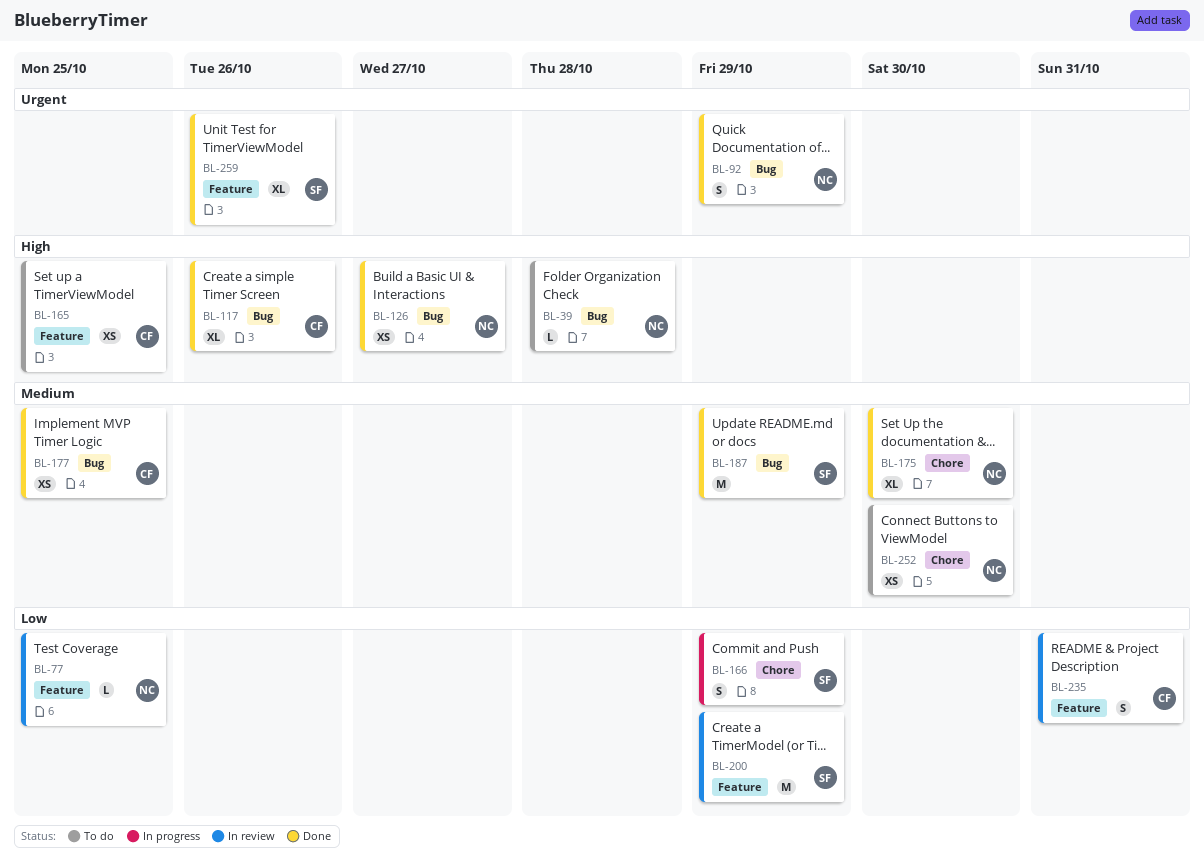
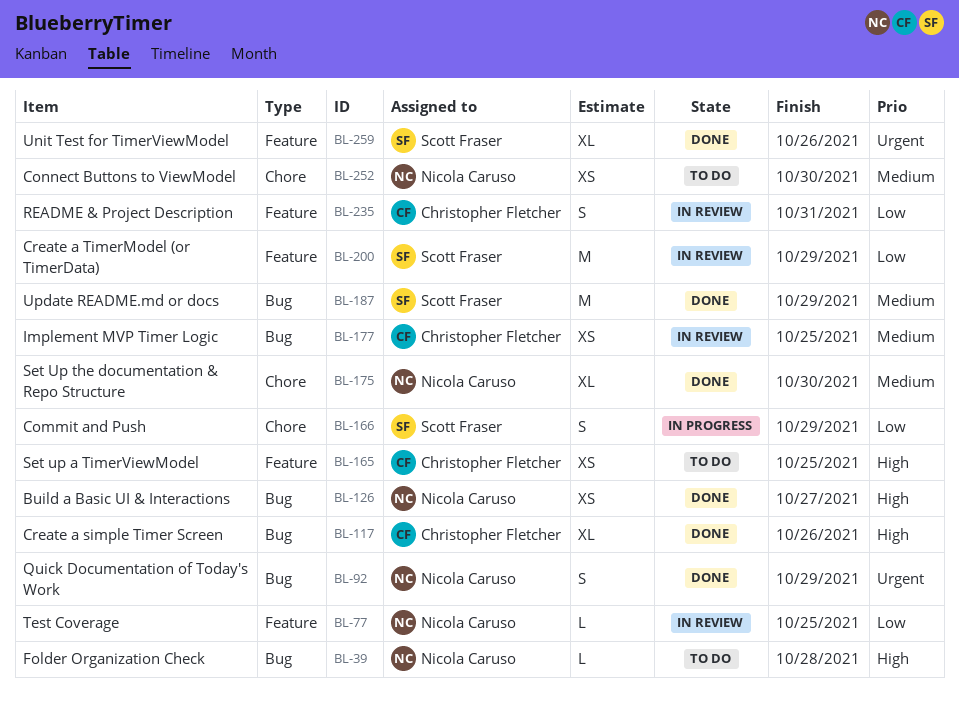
BL-177, status: Done -> In review

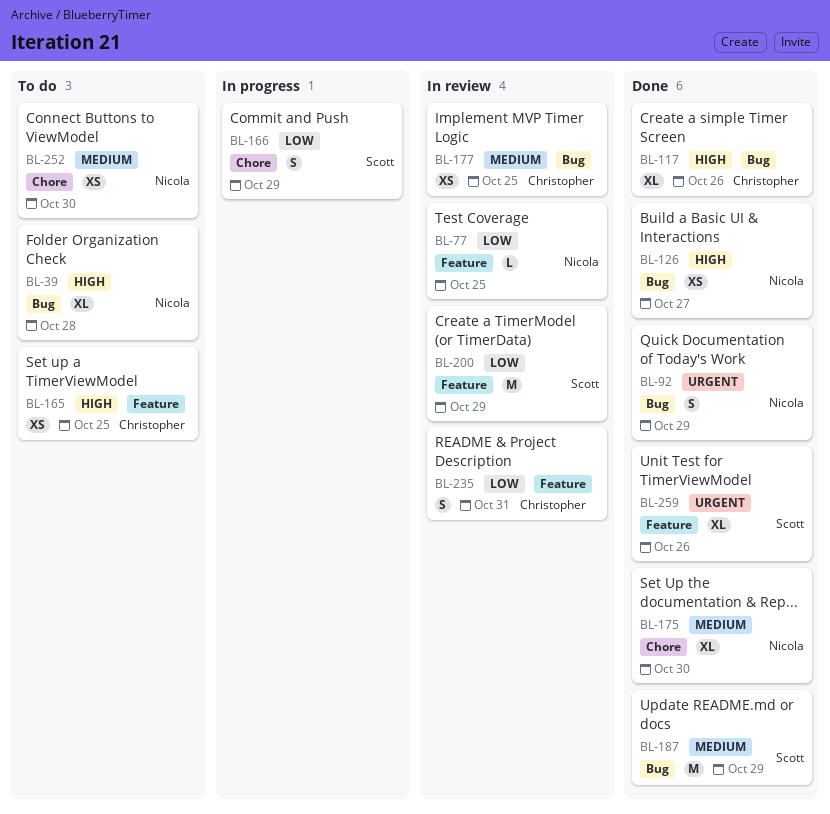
BL-39, estimate: L -> XL

